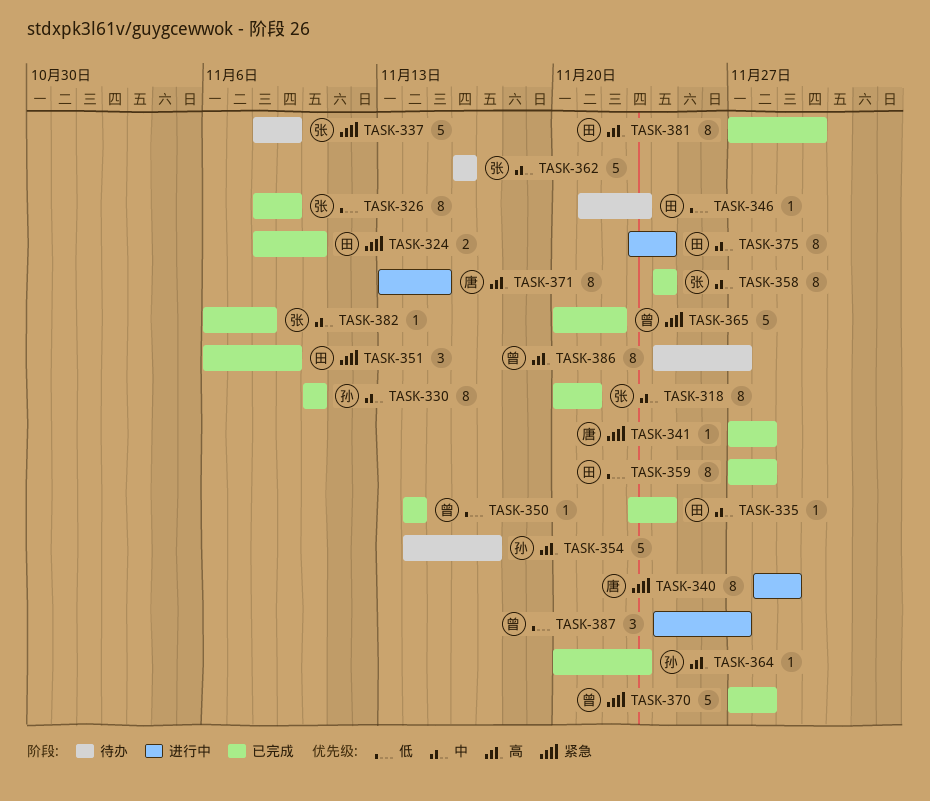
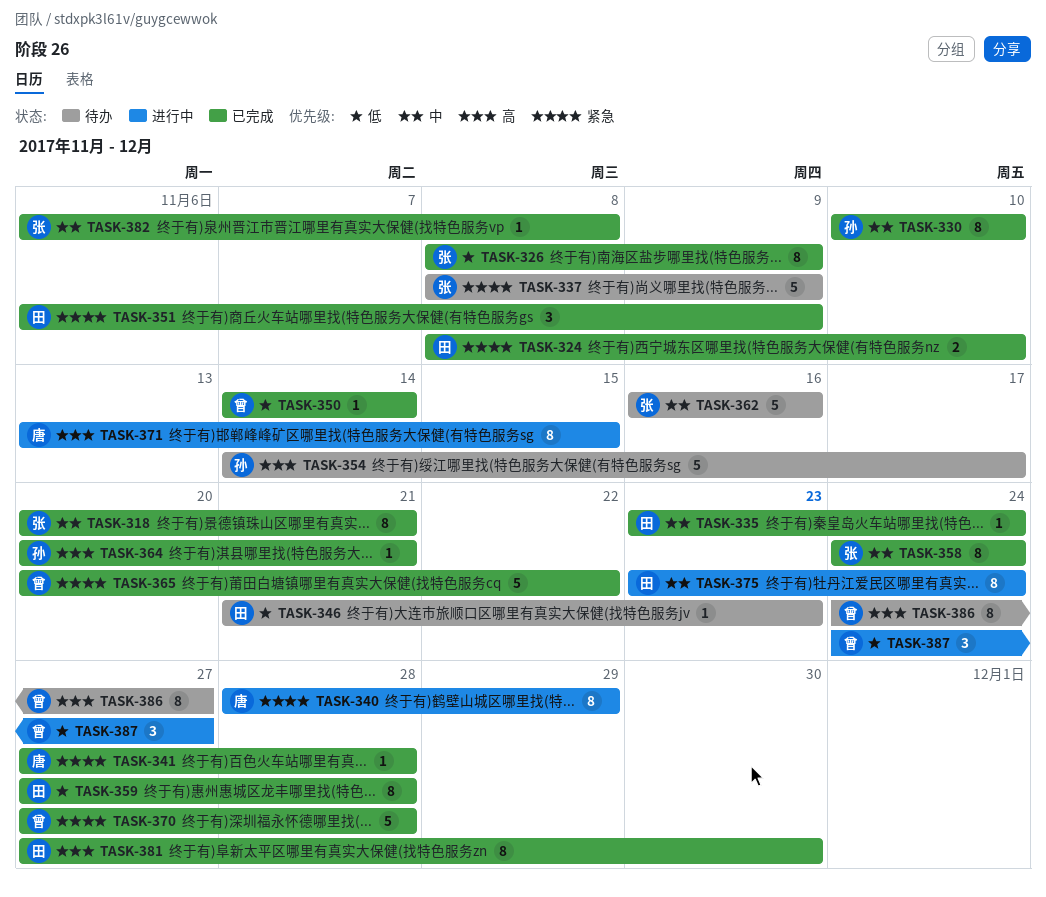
TASK-364, due: Nov 23 -> Nov 21

